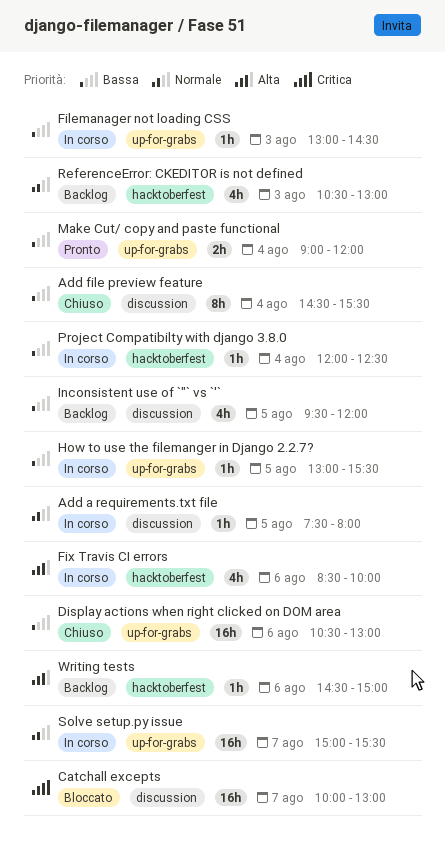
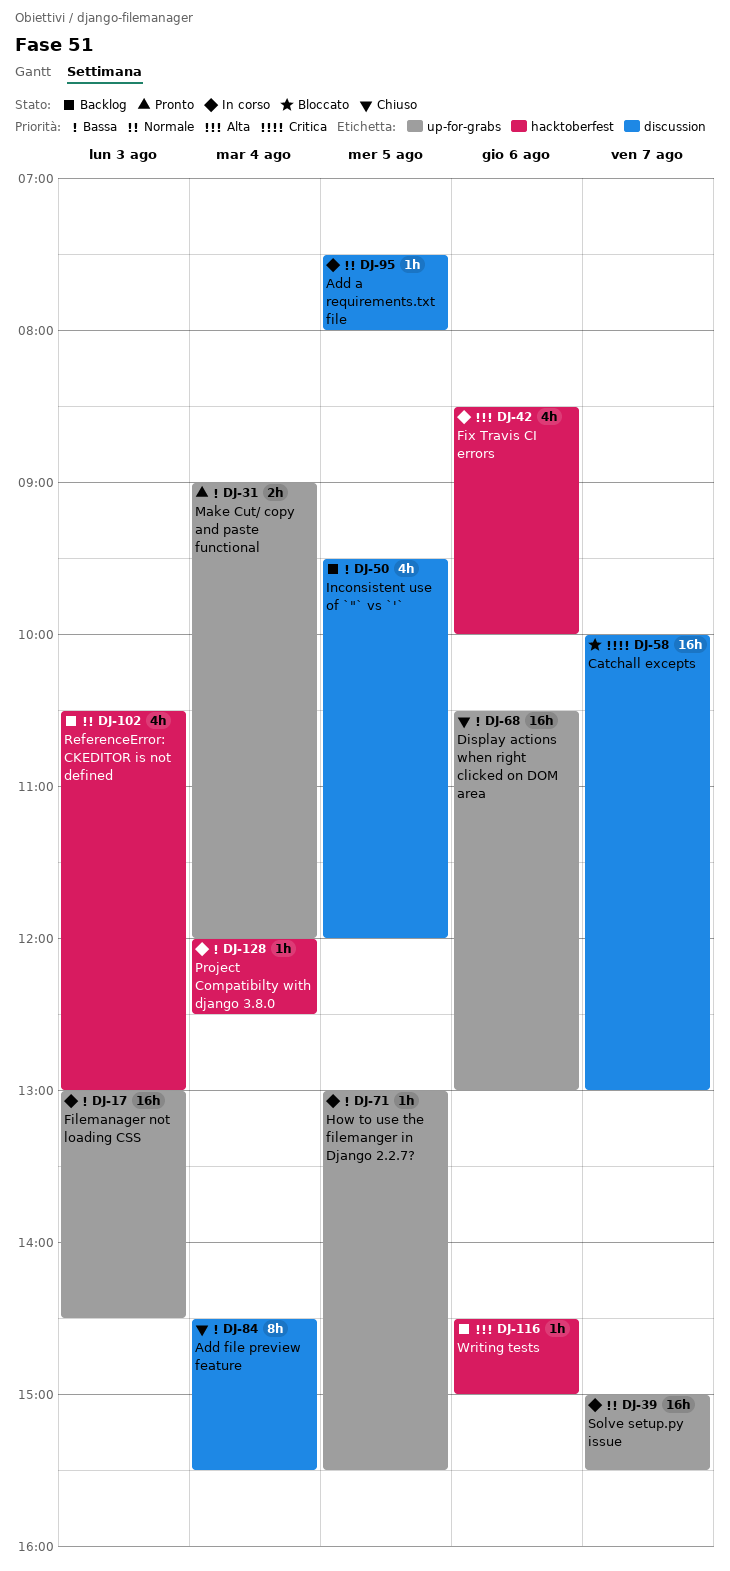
Filemanager not loading CSS, estimate: 1h -> 16h

